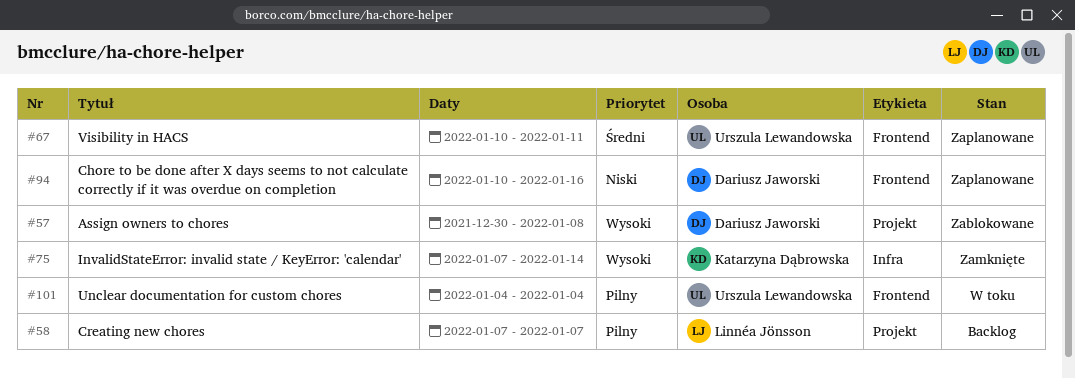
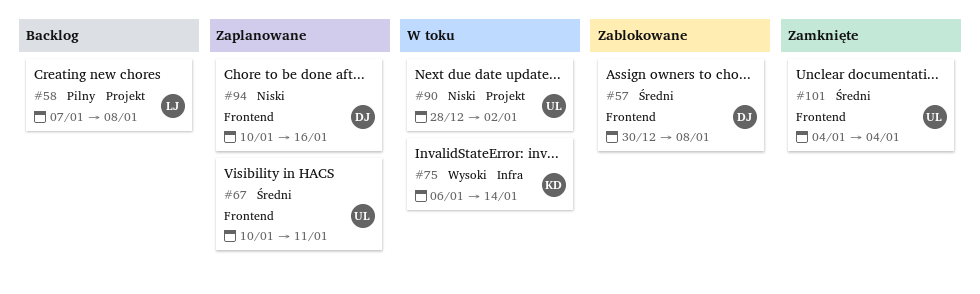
#57, priority: Wysoki -> Średni
#57, label: Projekt -> Frontend
#58, due: Jan 7 -> Jan 8
#75, status: Zamknięte -> W toku
#75, start: Jan 7 -> Jan 6
#90: none -> present
#101, status: W toku -> Zamknięte
#101, priority: Pilny -> Średni

